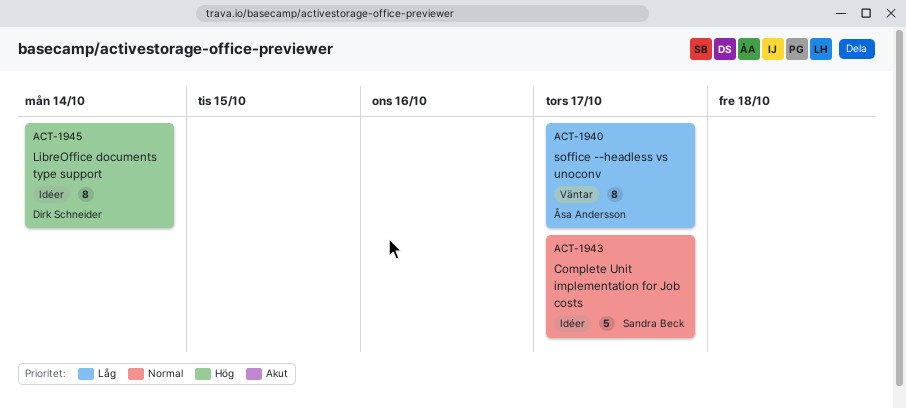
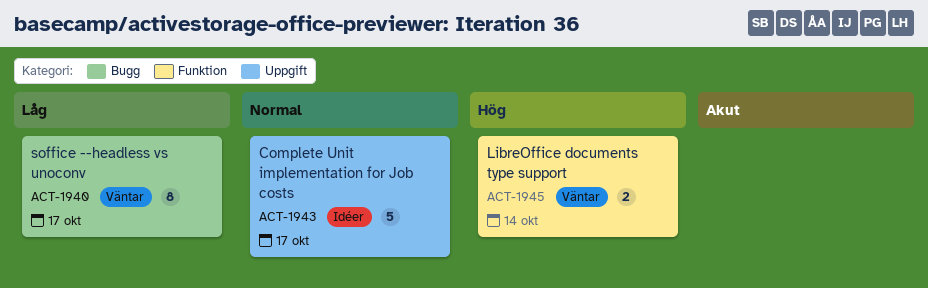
ACT-1945, status: Idéer -> Väntar
ACT-1945, estimate: 8 -> 2

